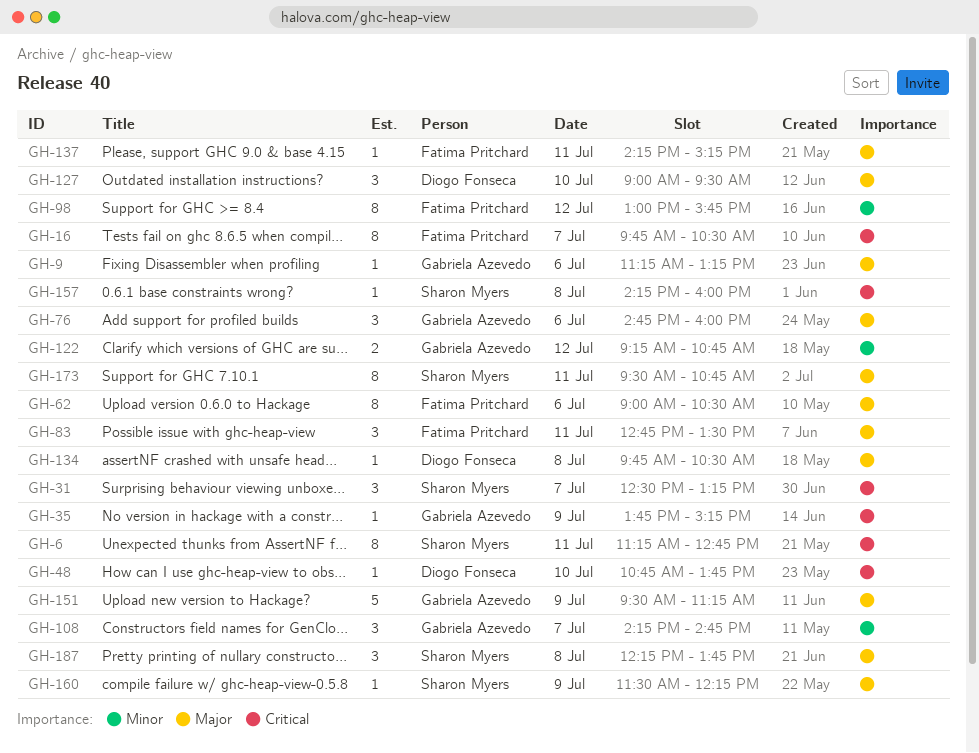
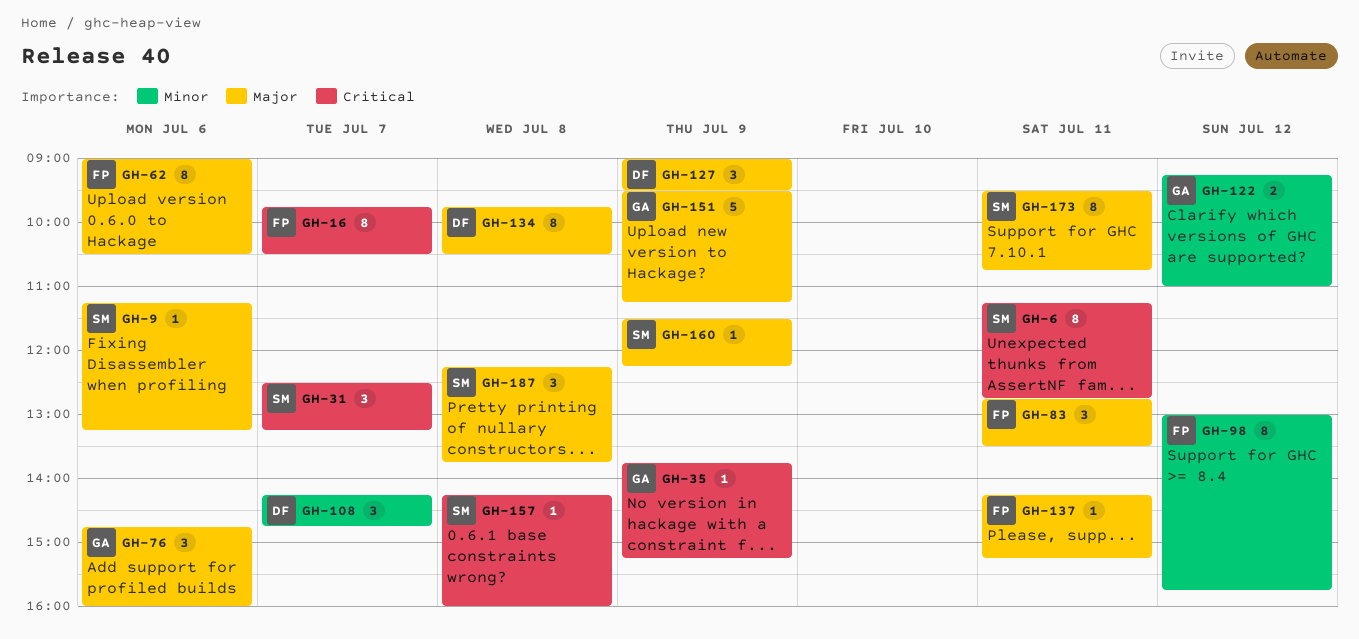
GH-9, owner: Gabriela Azevedo -> Sharon Myers
GH-48: present -> none
GH-108, owner: Gabriela Azevedo -> Diogo Fonseca
GH-122, ends: 10:45 -> 11:00
GH-127, day: Jul 10 -> Jul 9
GH-134, estimate: 1 -> 8

